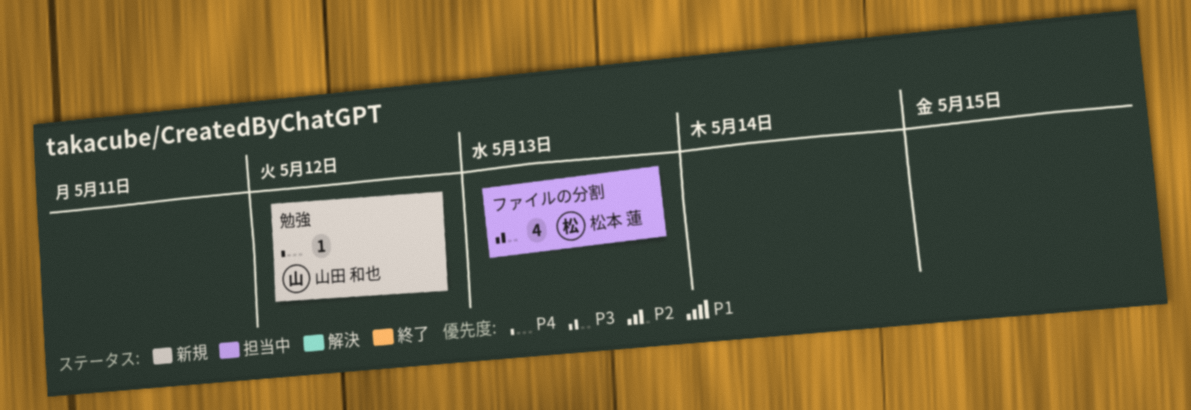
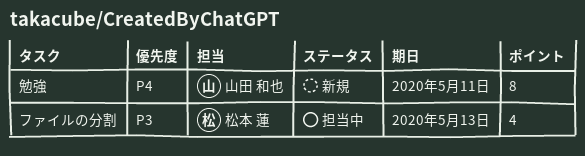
勉強, estimate: 1 -> 8
勉強, due: May 12 -> May 11

